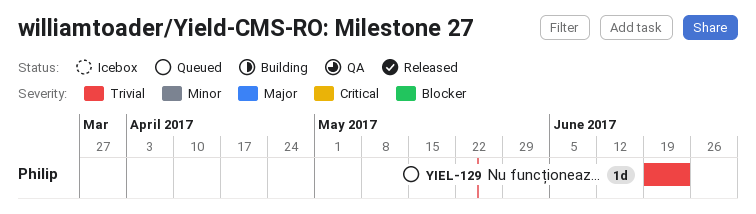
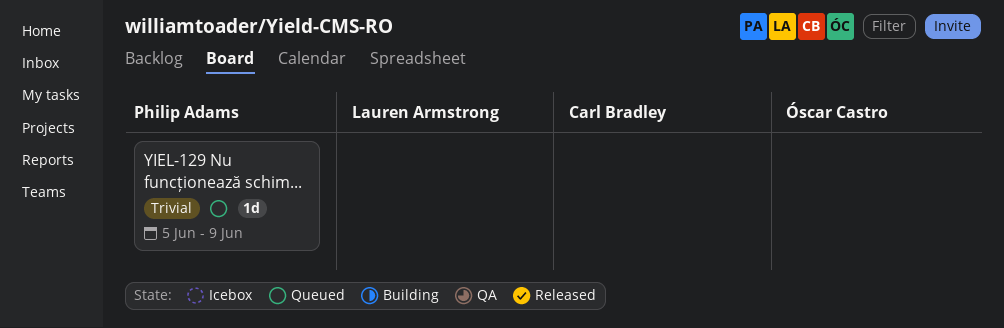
YIEL-129, start: Jun 19 -> Jun 5
YIEL-129, due: Jun 23 -> Jun 9

